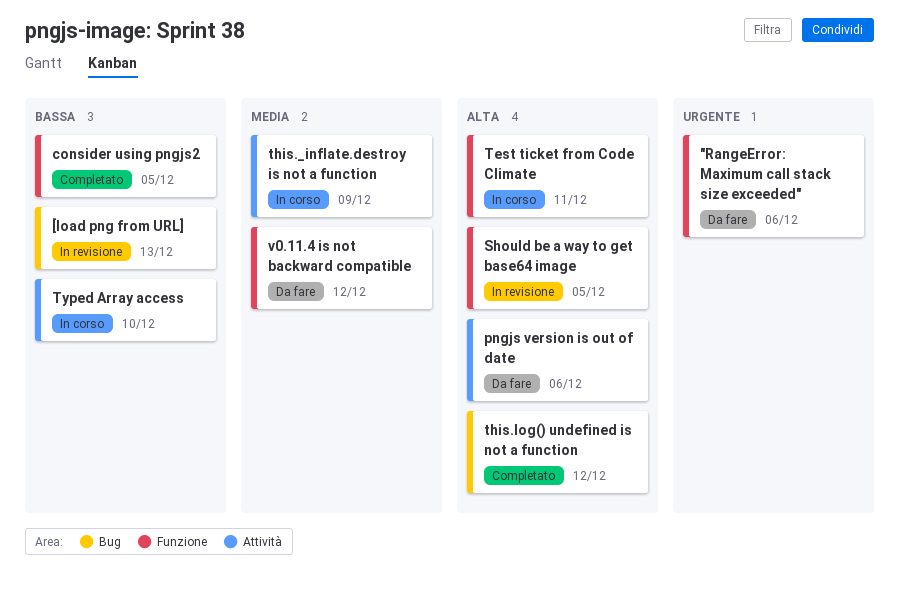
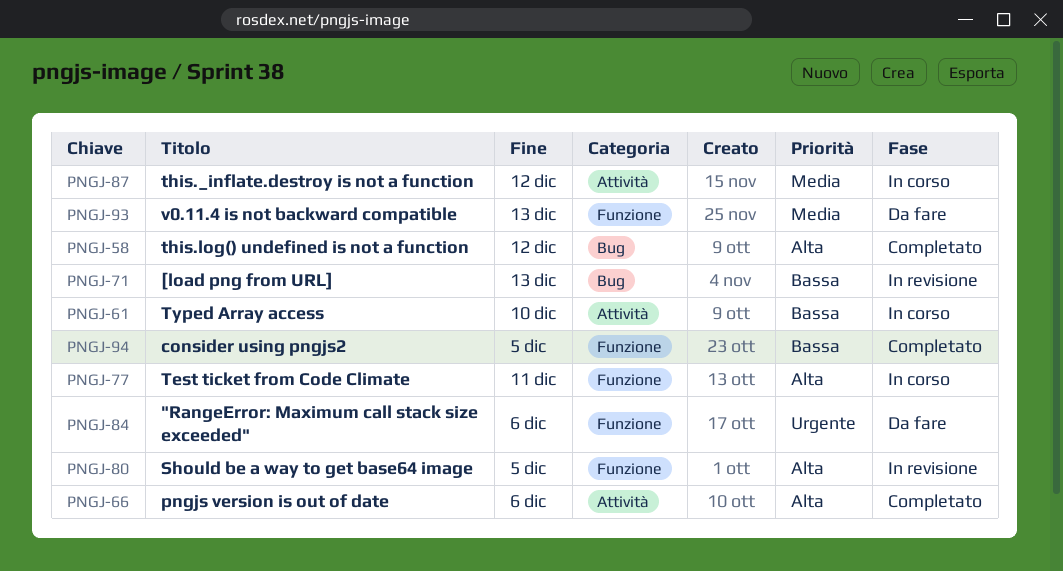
pngjs version is out of date, status: Da fare -> Completato
this._inflate.destroy is not a function, due: Dec 9 -> Dec 12
v0.11.4 is not backward compatible, due: Dec 12 -> Dec 13

